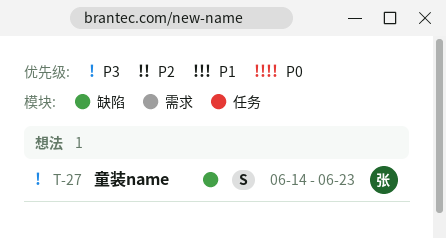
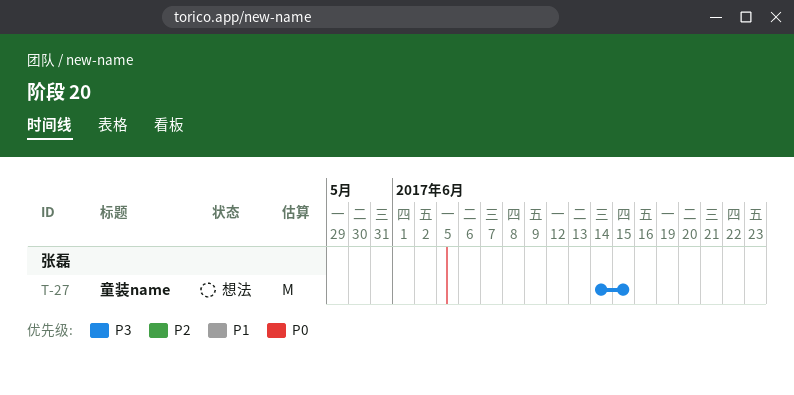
T-27, estimate: S -> M
T-27, due: Jun 23 -> Jun 15

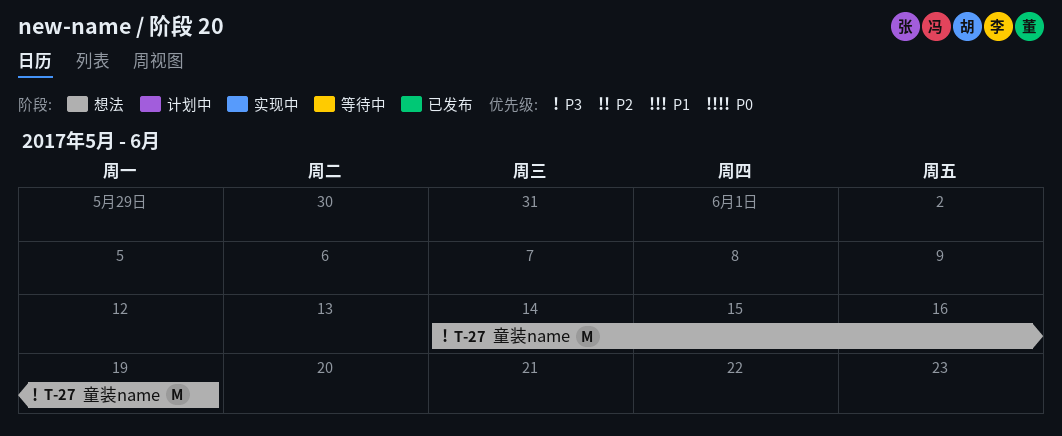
T-27, due: Jun 15 -> Jun 19

